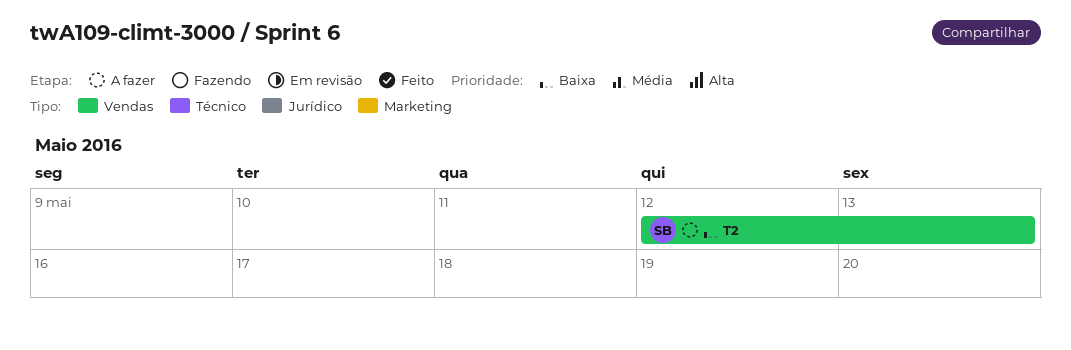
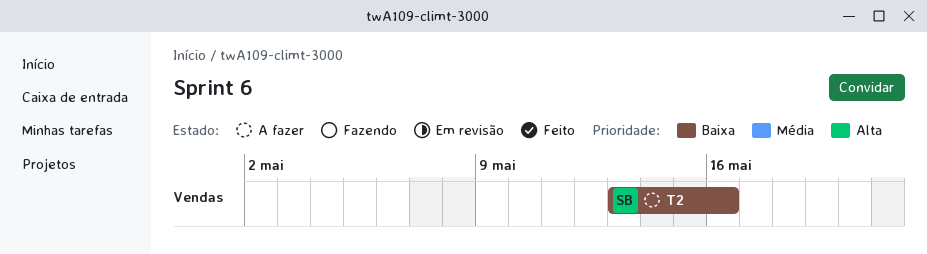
T2, start: May 12 -> May 13
T2, due: May 13 -> May 16

